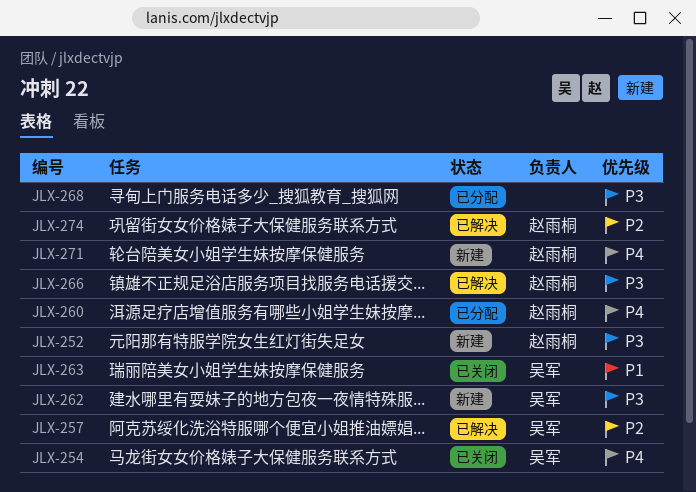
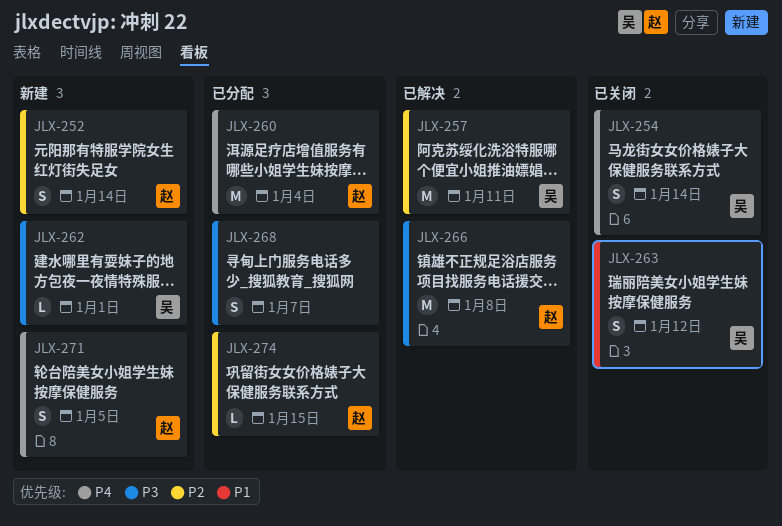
JLX-252, priority: P3 -> P2
JLX-274, status: 已解决 -> 已分配

